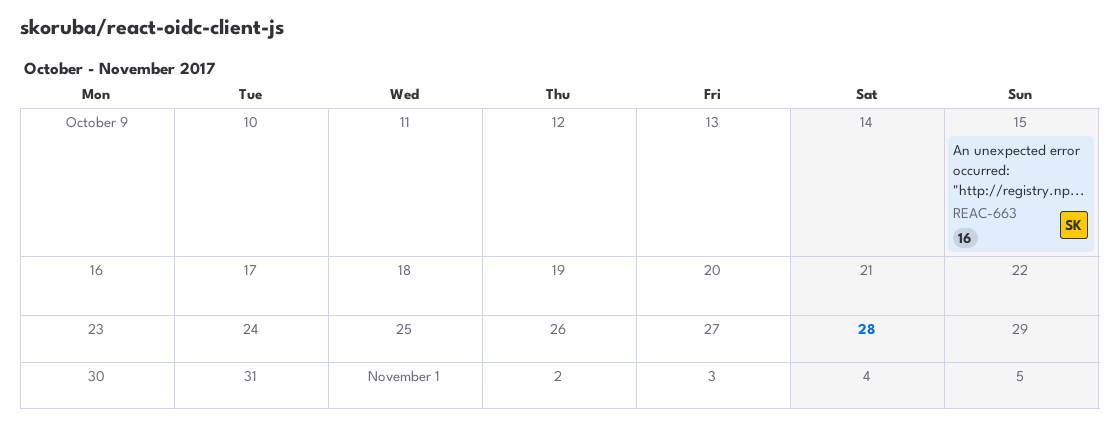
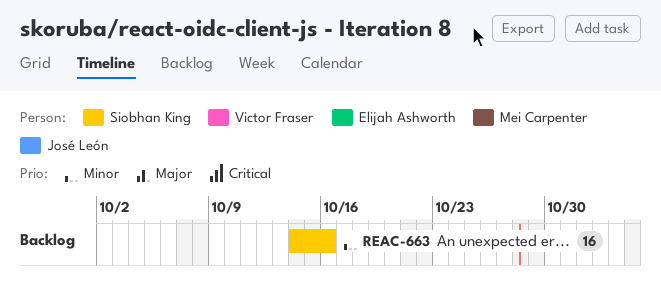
REAC-663, due: Oct 15 -> Oct 16

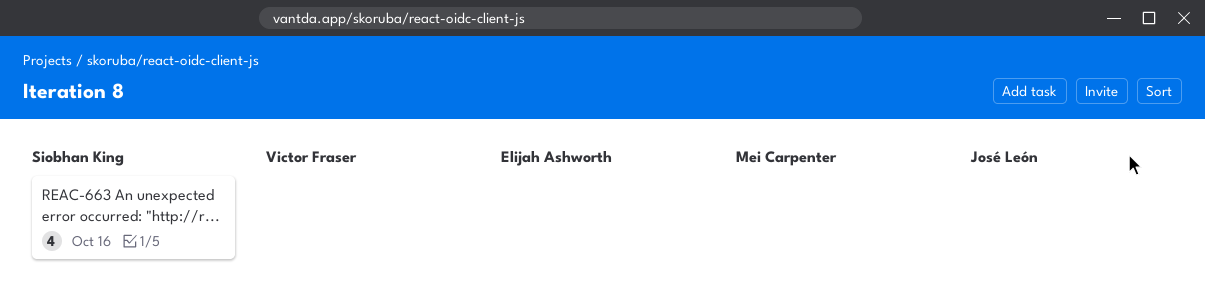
REAC-663, estimate: 16 -> 4

